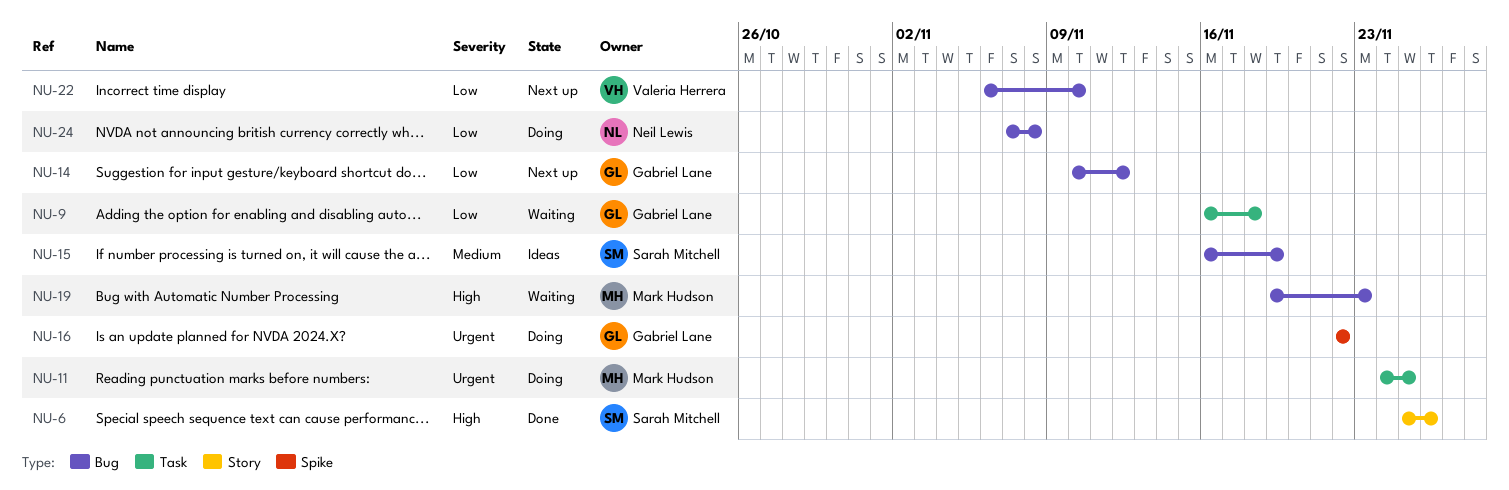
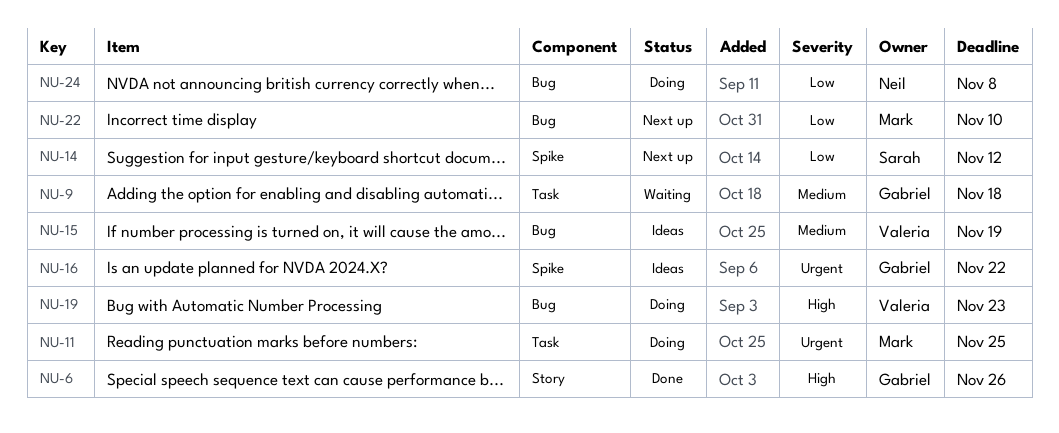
NU-6, owner: Sarah Mitchell -> Gabriel Lane
NU-9, priority: Low -> Medium
NU-14, owner: Gabriel Lane -> Sarah Mitchell
NU-14, label: Bug -> Spike
NU-15, owner: Sarah Mitchell -> Valeria Herrera
NU-16, status: Doing -> Ideas
NU-19, status: Waiting -> Doing
NU-19, owner: Mark Hudson -> Valeria Herrera
NU-22, owner: Valeria Herrera -> Mark Hudson

